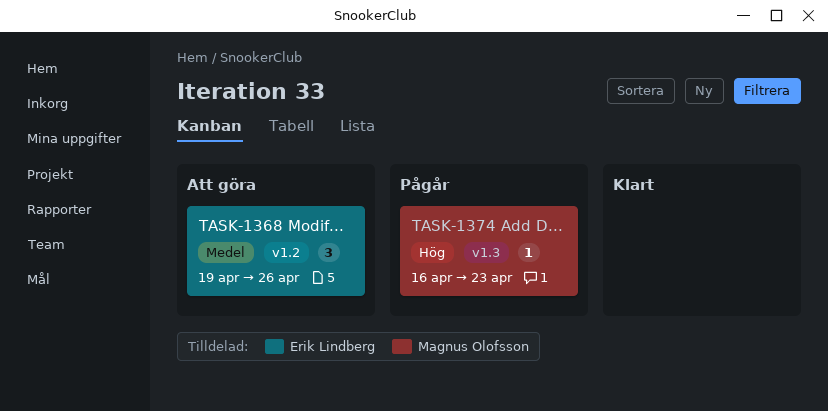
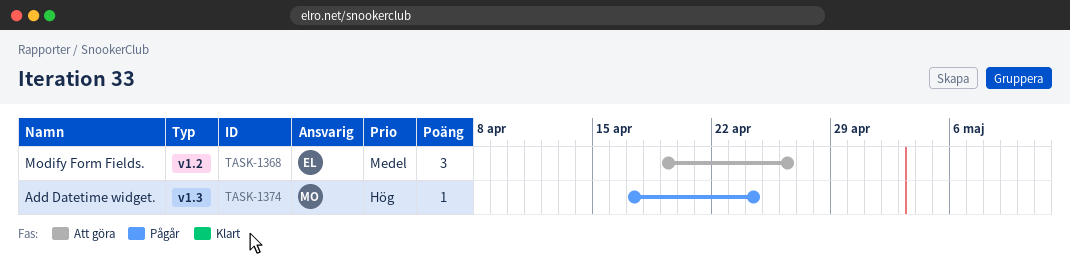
TASK-1374, start: Apr 16 -> Apr 17
TASK-1374, due: Apr 23 -> Apr 24

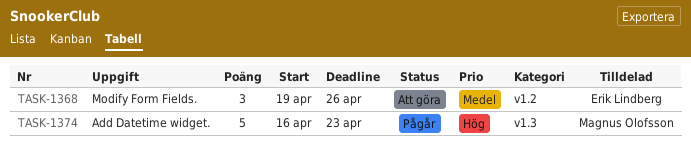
TASK-1374, estimate: 1 -> 5
TASK-1374, start: Apr 17 -> Apr 16
TASK-1374, due: Apr 24 -> Apr 23

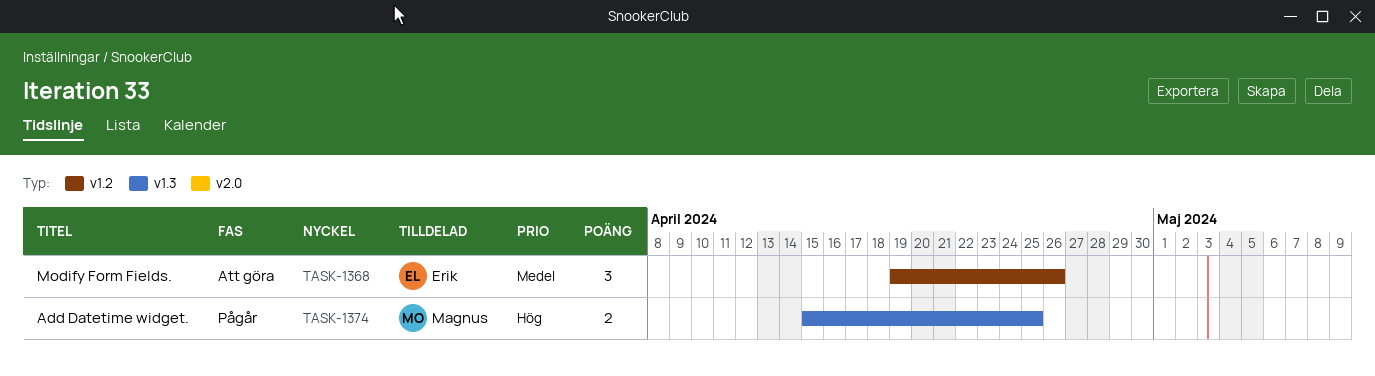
TASK-1374, estimate: 5 -> 2
TASK-1374, start: Apr 16 -> Apr 15
TASK-1374, due: Apr 23 -> Apr 25

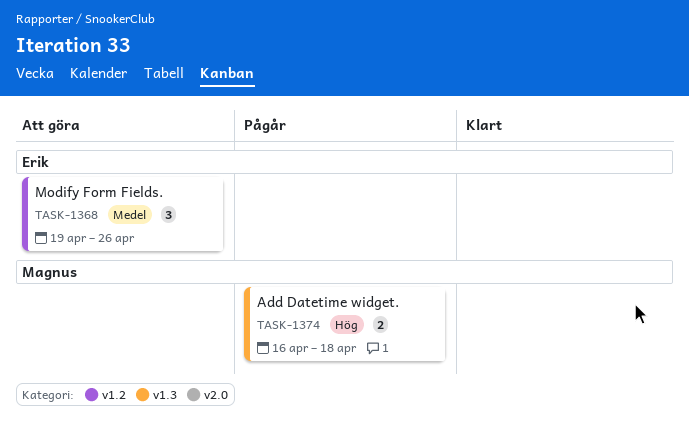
TASK-1374, start: Apr 15 -> Apr 16
TASK-1374, due: Apr 25 -> Apr 18

